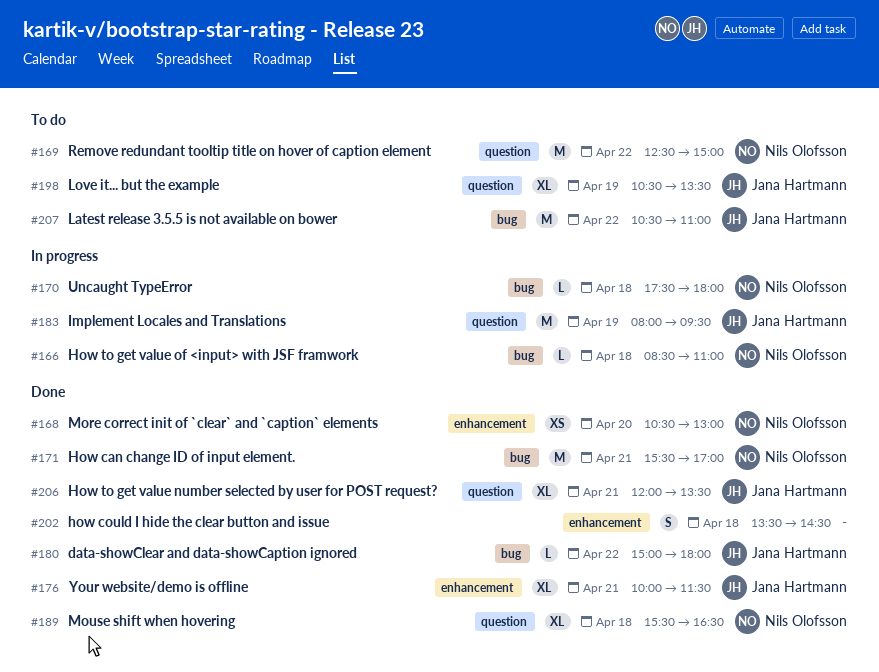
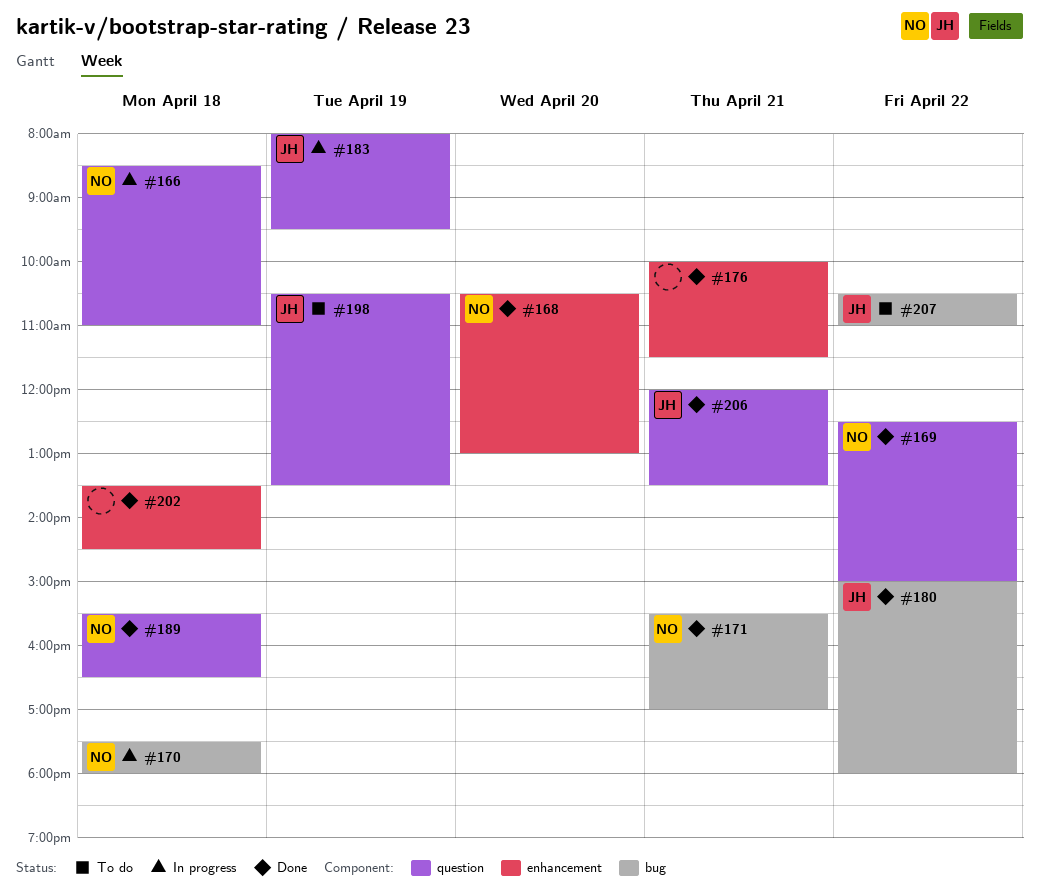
#166, label: bug -> question
#169, status: To do -> Done
#176, owner: Jana Hartmann -> none

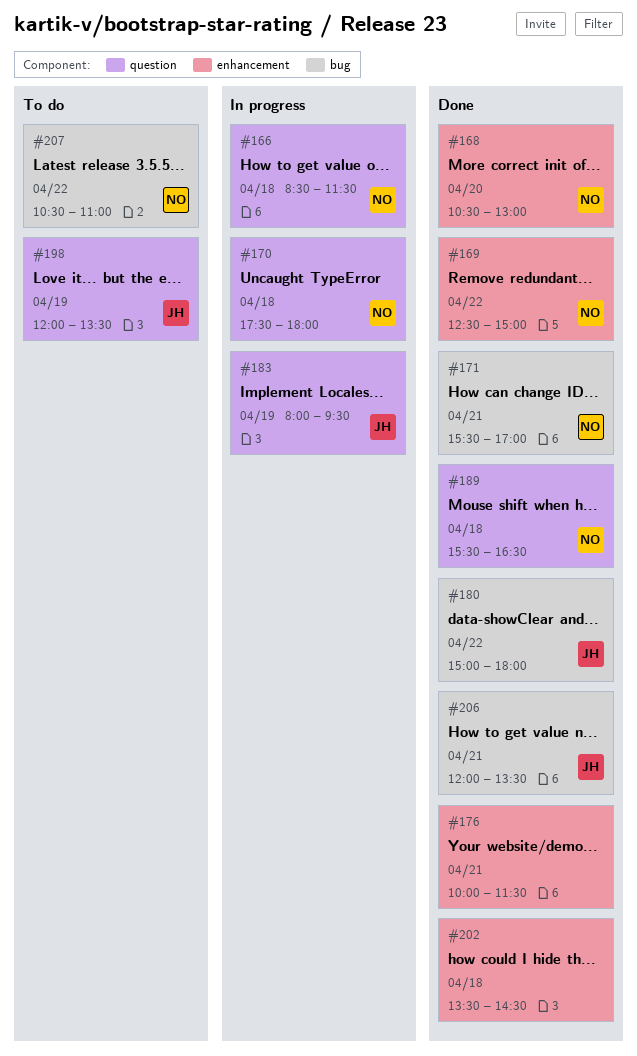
#166, ends: 11:00 -> 11:30
#169, label: question -> enhancement
#170, label: bug -> question
#198, begins: 10:30 -> 12:00
#206, label: question -> bug
#207, owner: JH -> NO

